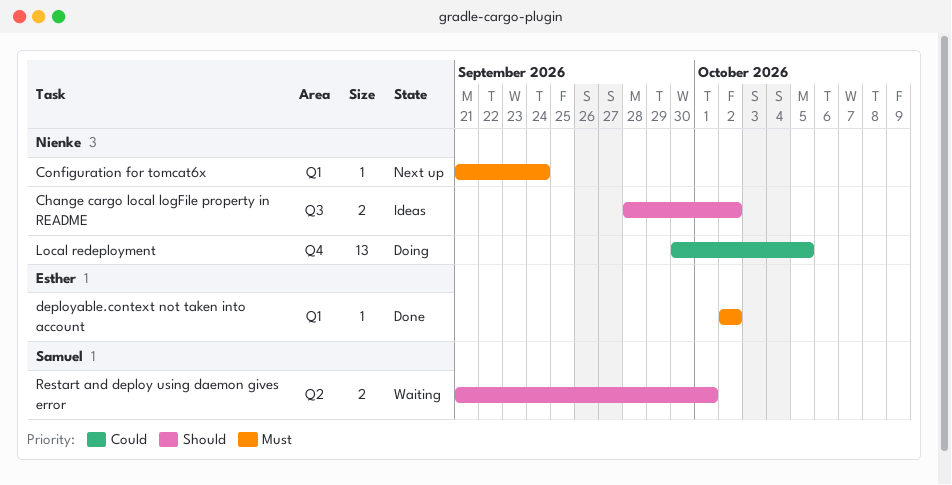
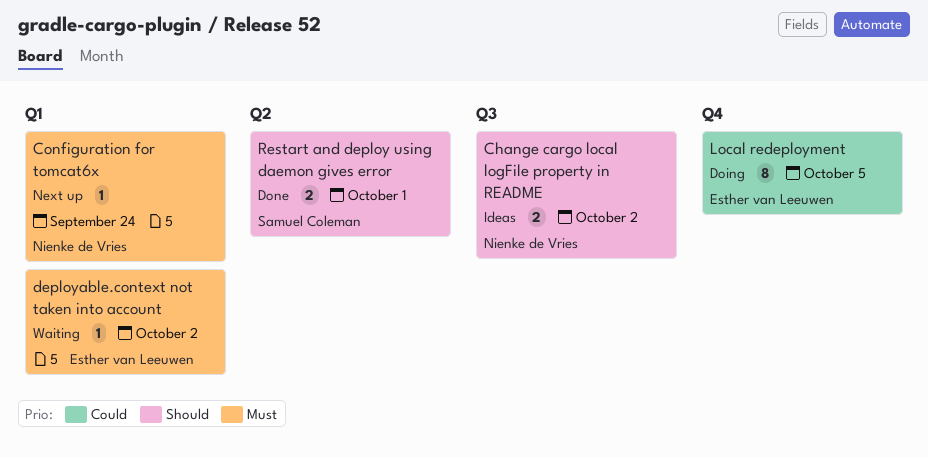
deployable.context not taken into account, status: Done -> Waiting
Local redeployment, owner: Nienke de Vries -> Esther van Leeuwen
Local redeployment, estimate: 13 -> 8
Restart and deploy using daemon gives error, status: Waiting -> Done

